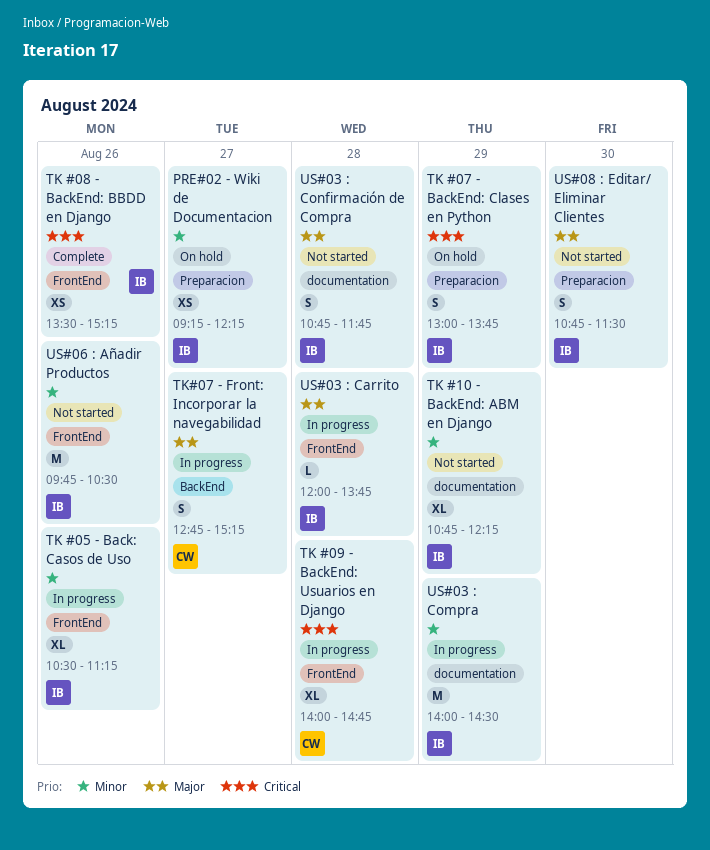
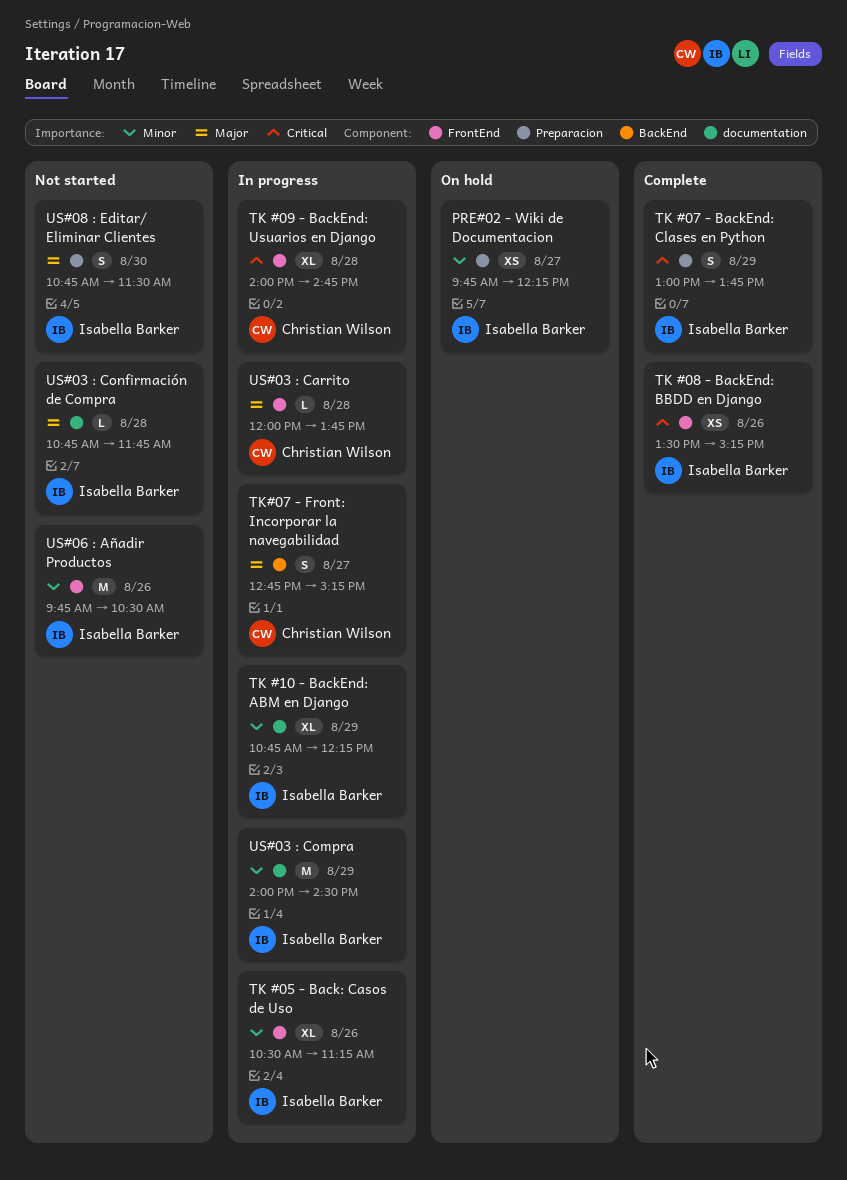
PRE#02 - Wiki de Documentacion, begins: 09:15 -> 09:45
TK #07 - BackEnd: Clases en Python, status: On hold -> Complete
TK #10 - BackEnd: ABM en Django, status: Not started -> In progress
US#03 : Carrito, owner: Isabella Barker -> Christian Wilson
US#03 : Confirmación de Compra, estimate: S -> L

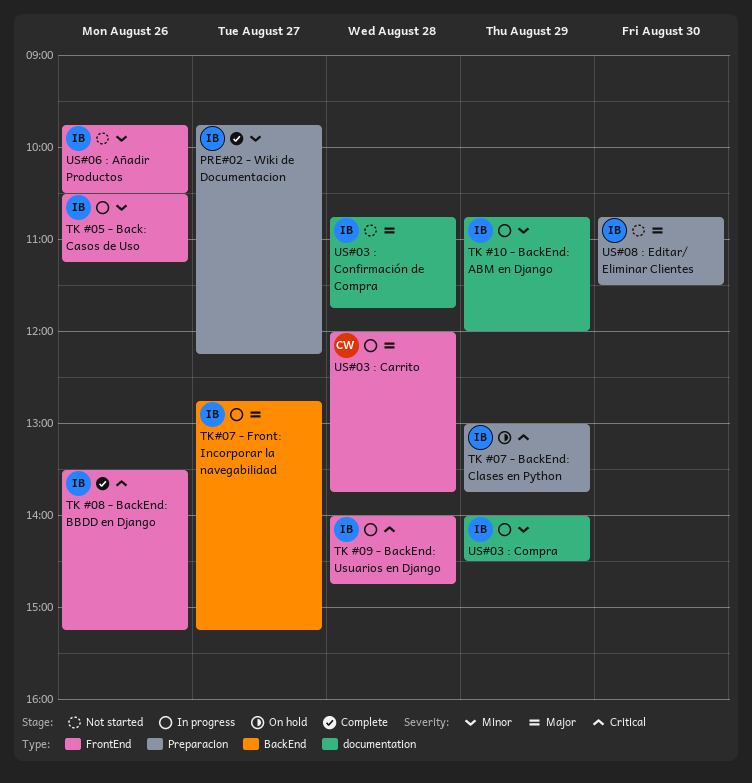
PRE#02 - Wiki de Documentacion, status: On hold -> Complete
TK #07 - BackEnd: Clases en Python, status: Complete -> On hold
TK #09 - BackEnd: Usuarios en Django, owner: Christian Wilson -> Isabella Barker
TK #10 - BackEnd: ABM en Django, ends: 12:15 -> 12:00
TK#07 - Front: Incorporar la navegabilidad, owner: Christian Wilson -> Isabella Barker

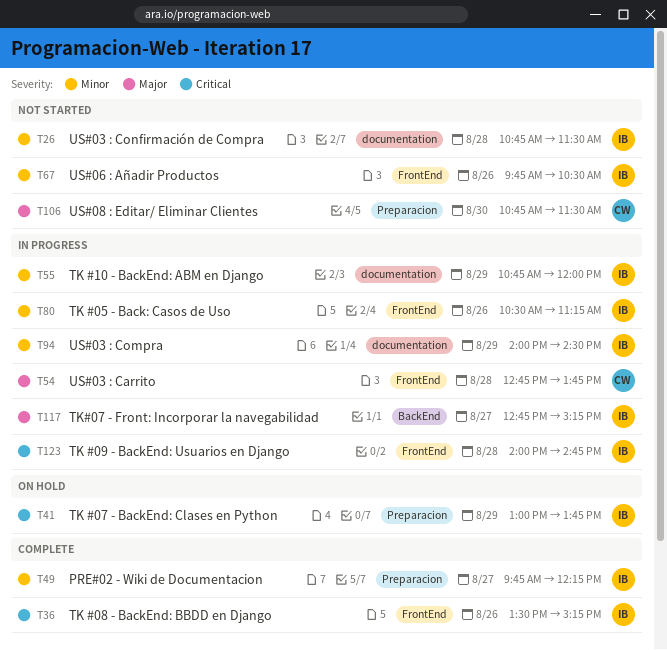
US#03 : Carrito, begins: 12:00 -> 12:45
US#03 : Confirmación de Compra, priority: Major -> Minor
US#03 : Confirmación de Compra, ends: 11:45 -> 11:30
US#08 : Editar/ Eliminar Clientes, owner: IB -> CW

